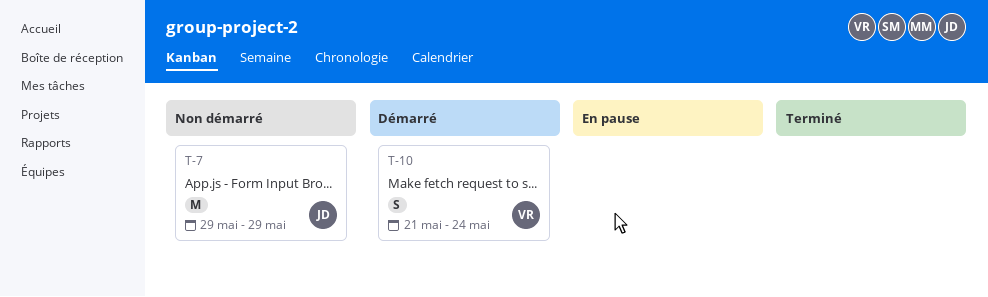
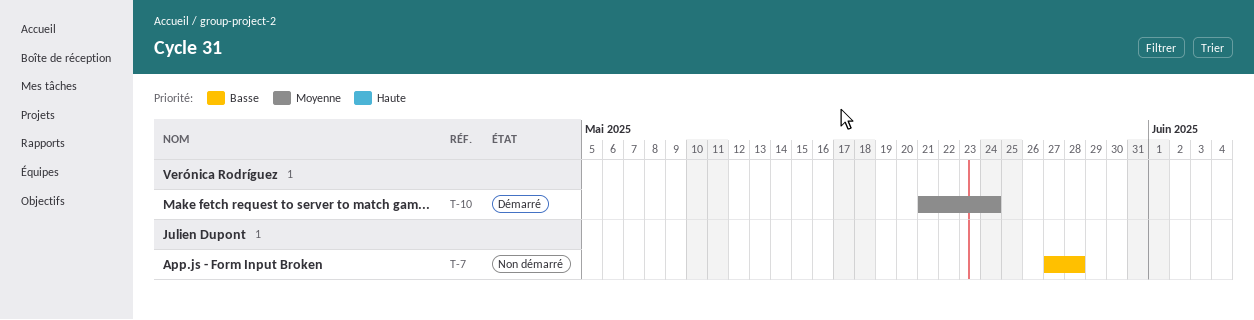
T-7, start: May 29 -> May 27
T-7, due: May 29 -> May 28

